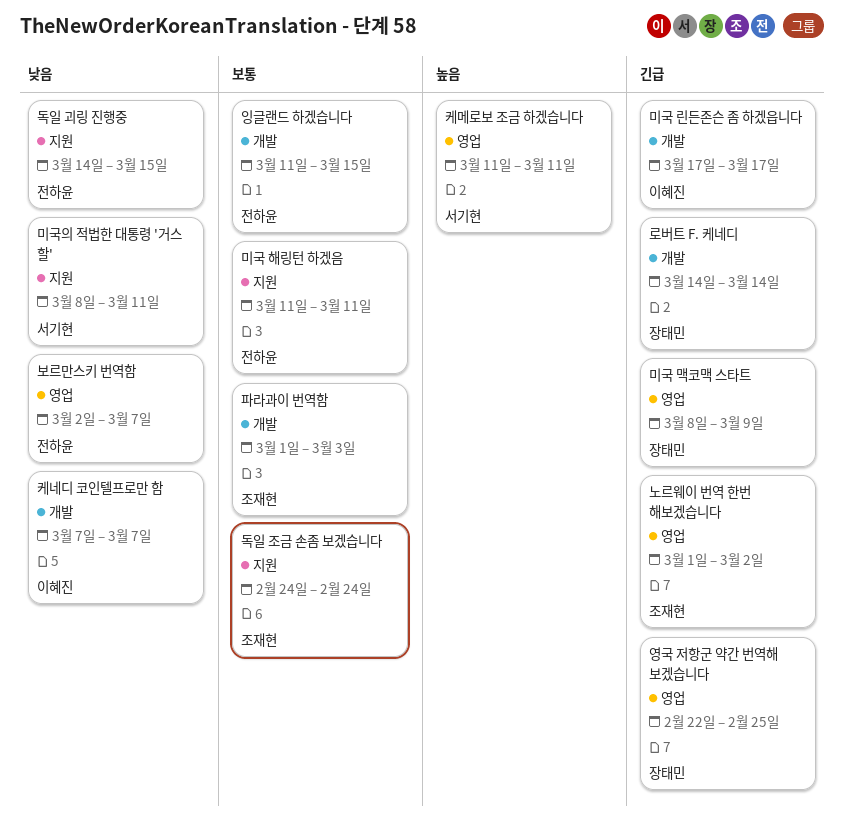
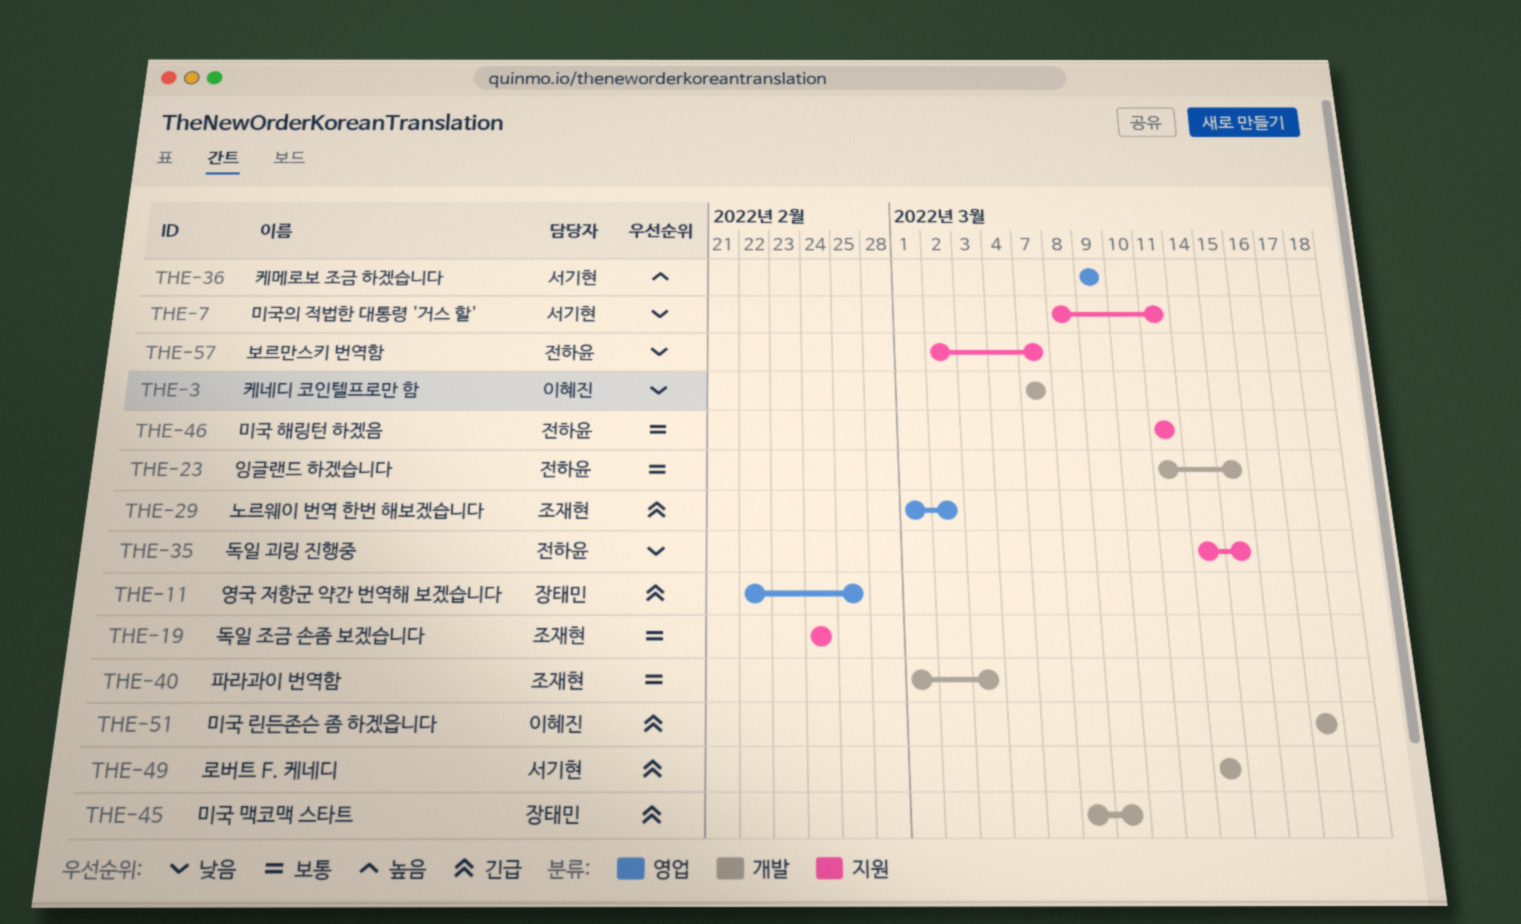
로버트 F. 케네디, owner: 장태민 -> 서기현
미국 맥코맥 스타트, label: 영업 -> 개발
보르만스키 번역함, label: 영업 -> 지원
케메로보 조금 하겠습니다, start: Mar 11 -> Mar 9
케메로보 조금 하겠습니다, due: Mar 11 -> Mar 9

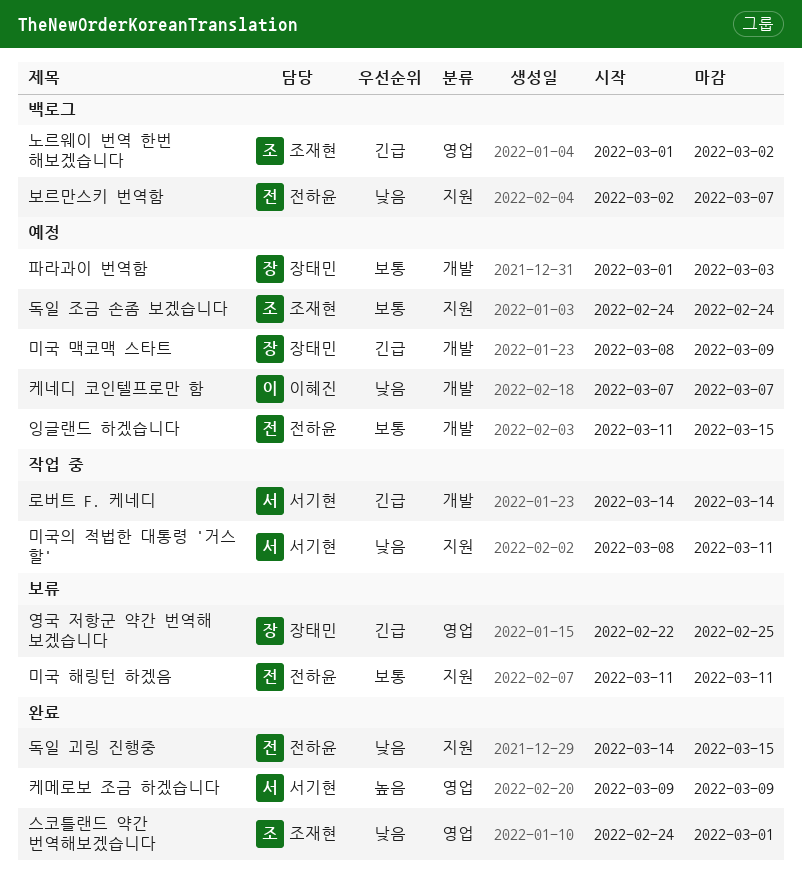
미국 린든존슨 좀 하겠읍니다: present -> none
스코틀랜드 약간 번역해보겠습니다: none -> present
파라과이 번역함, owner: 조재현 -> 장태민

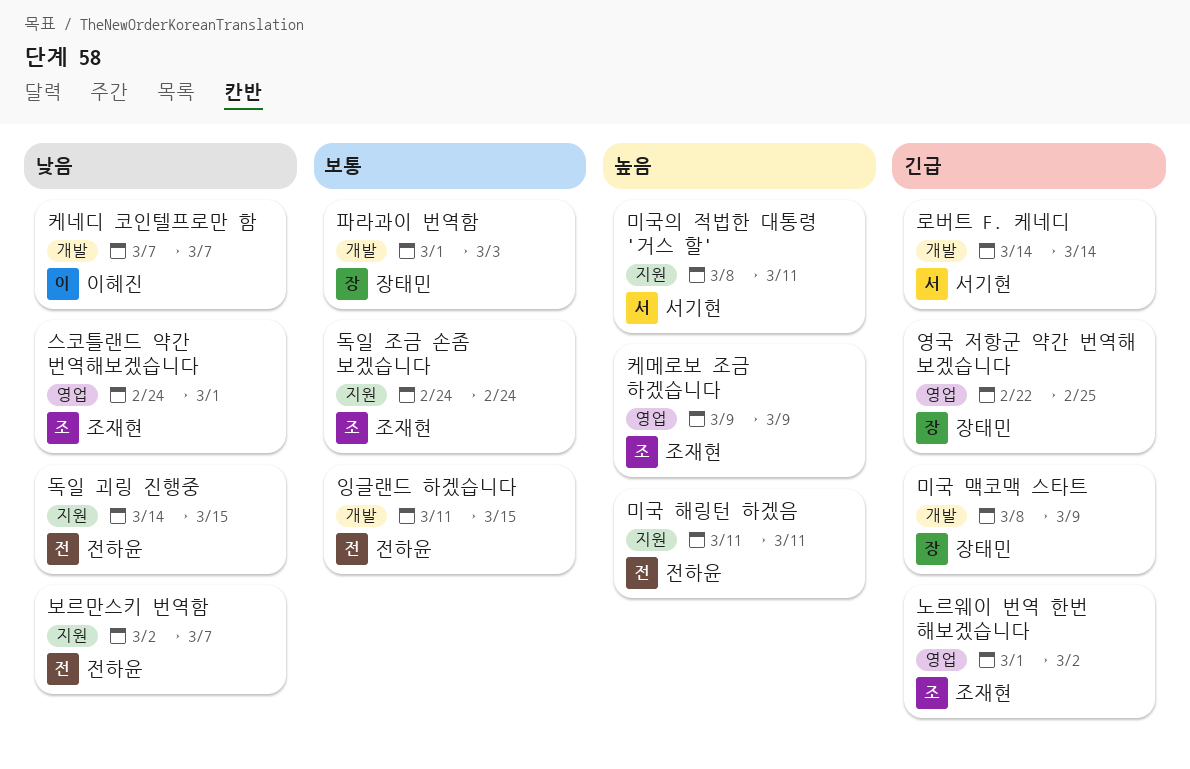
미국 해링턴 하겠음, priority: 보통 -> 높음
미국의 적법한 대통령 '거스 할', priority: 낮음 -> 높음
케메로보 조금 하겠습니다, owner: 서기현 -> 조재현

